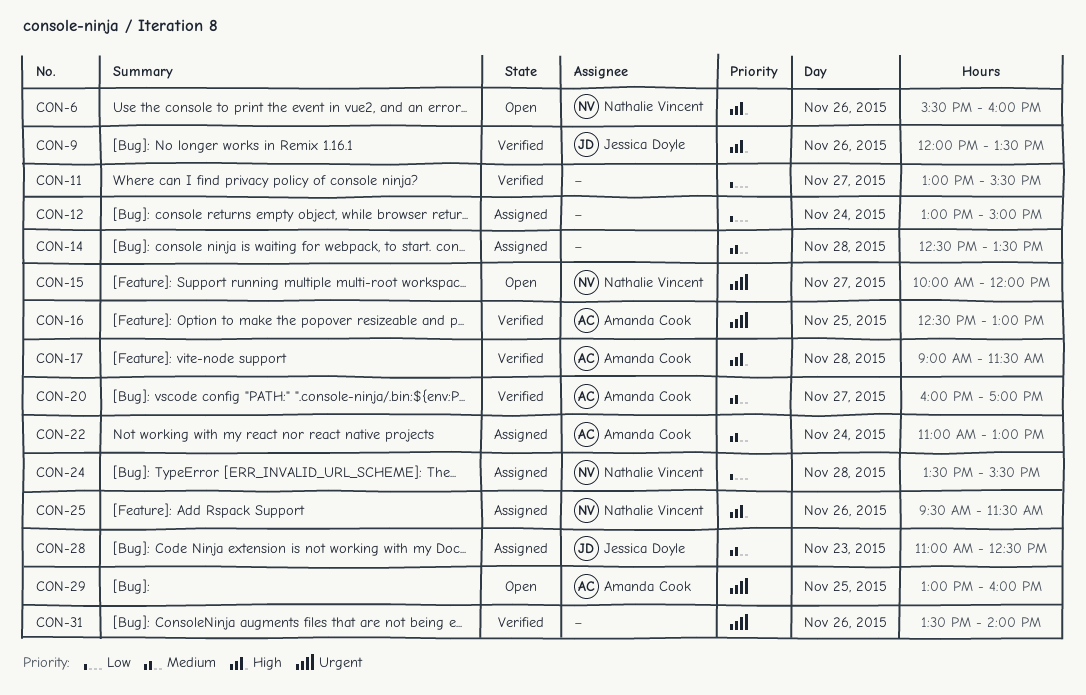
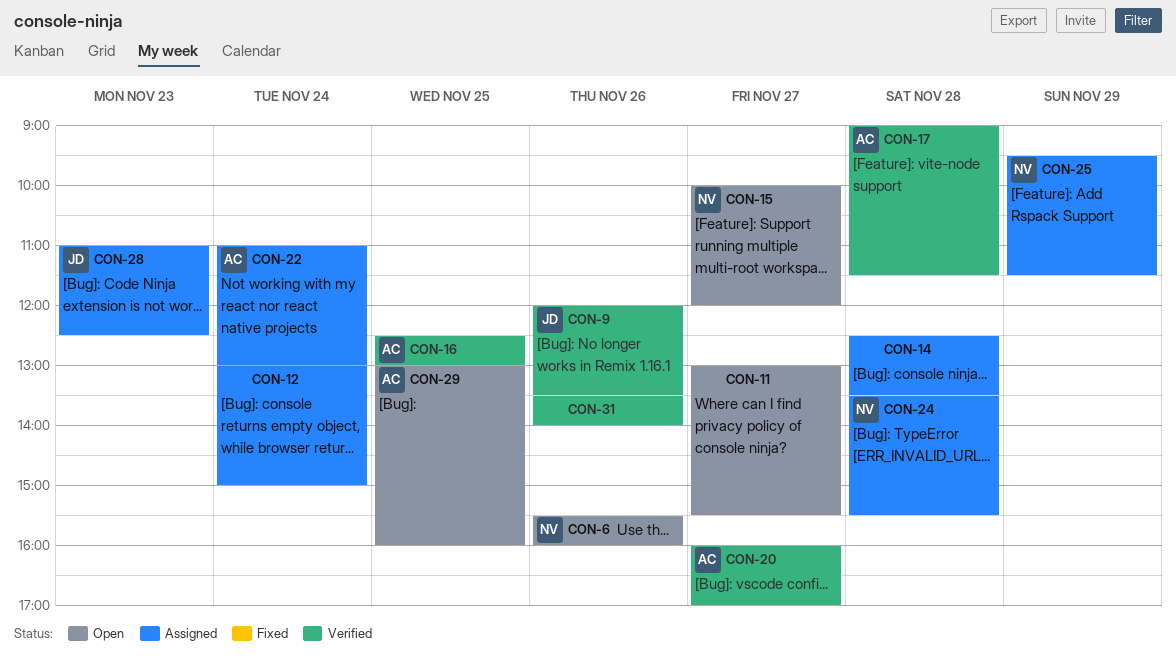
CON-11, status: Verified -> Open
CON-25, day: Nov 26 -> Nov 29

